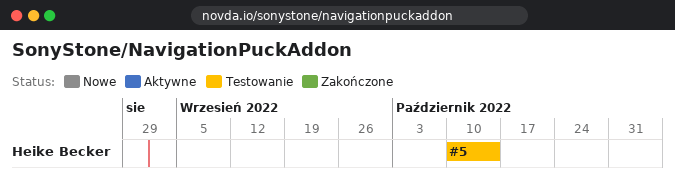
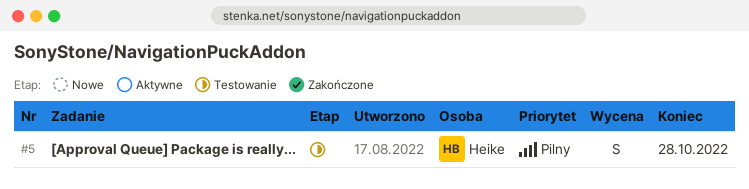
#5, due: Oct 14 -> Oct 28

